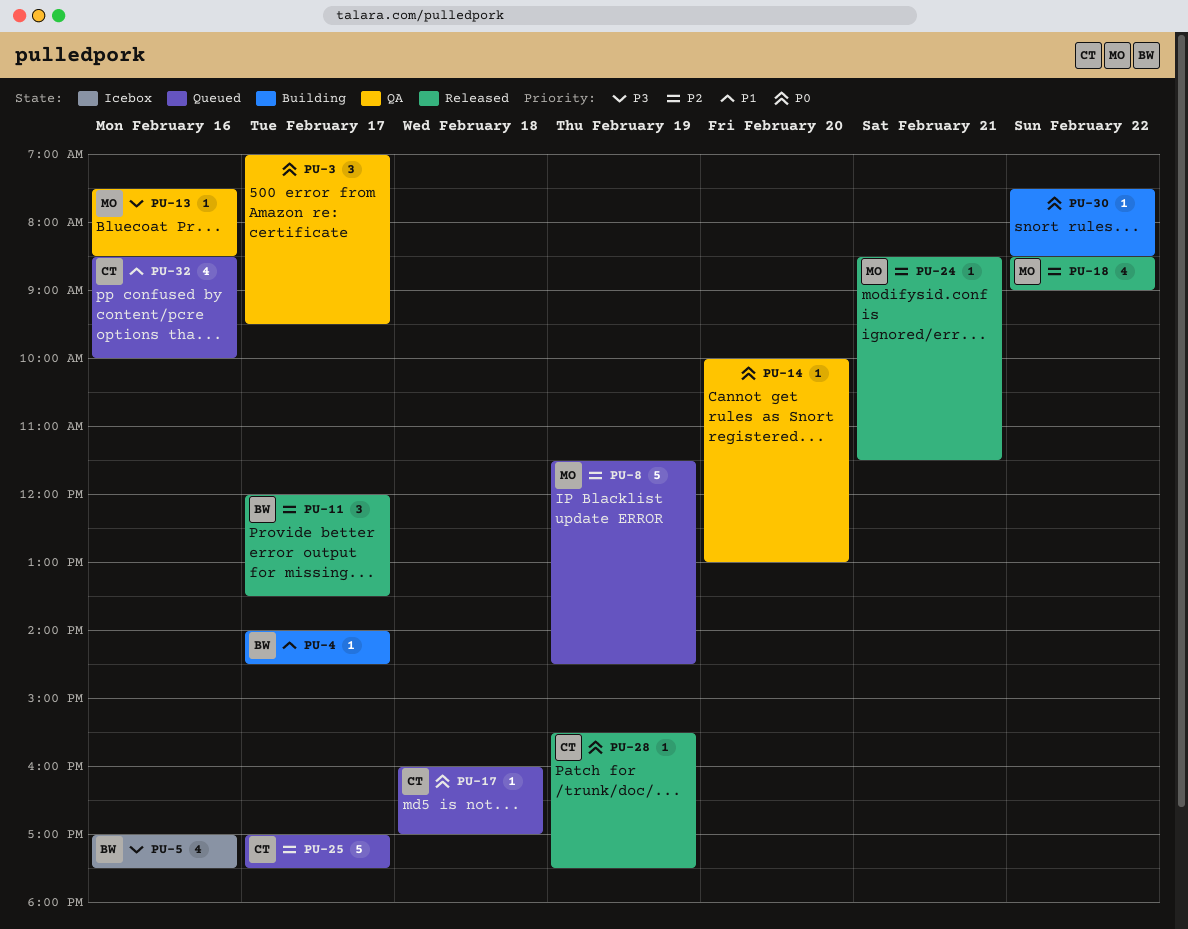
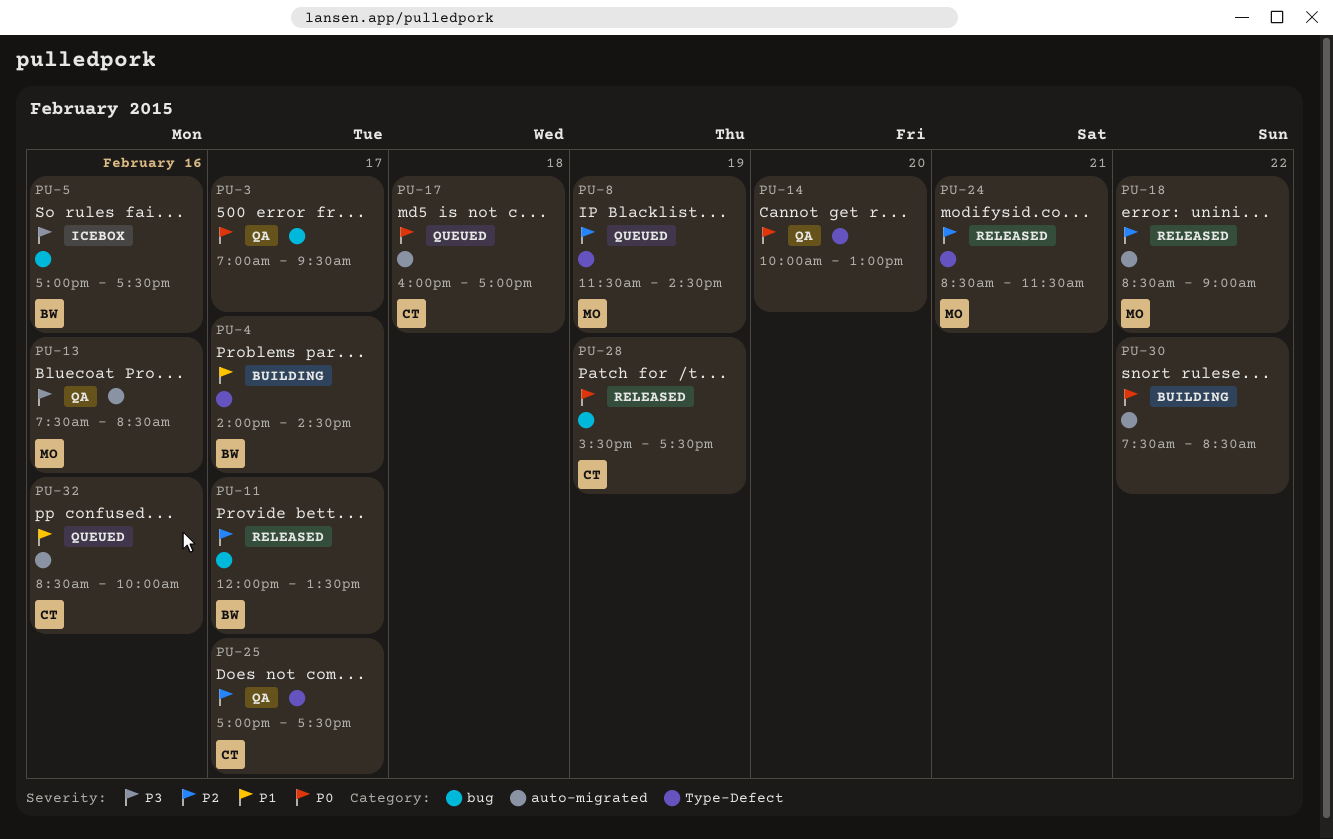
PU-25, status: Queued -> QA

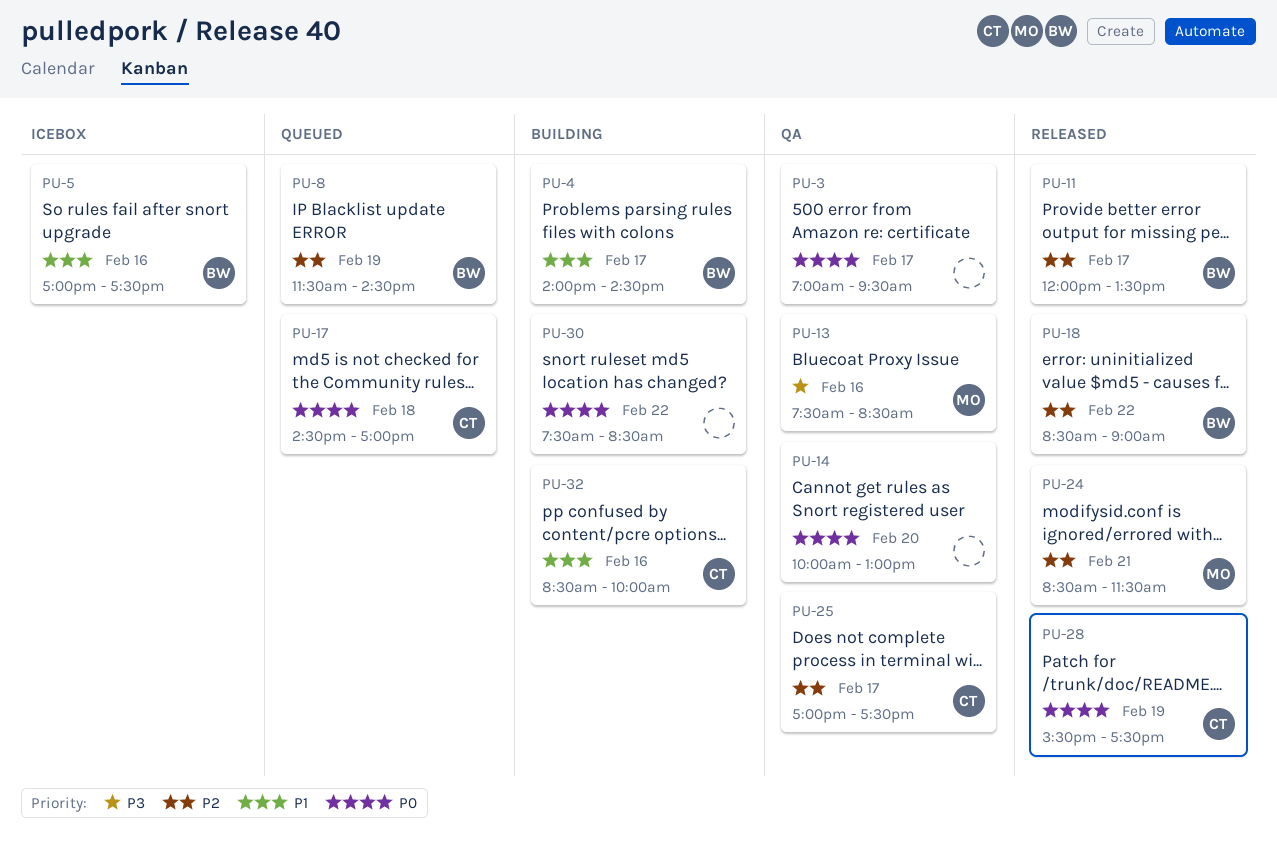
PU-5, priority: P3 -> P1
PU-8, owner: MO -> BW
PU-17, begins: 16:00 -> 14:30
PU-18, owner: MO -> BW
PU-32, status: Queued -> Building

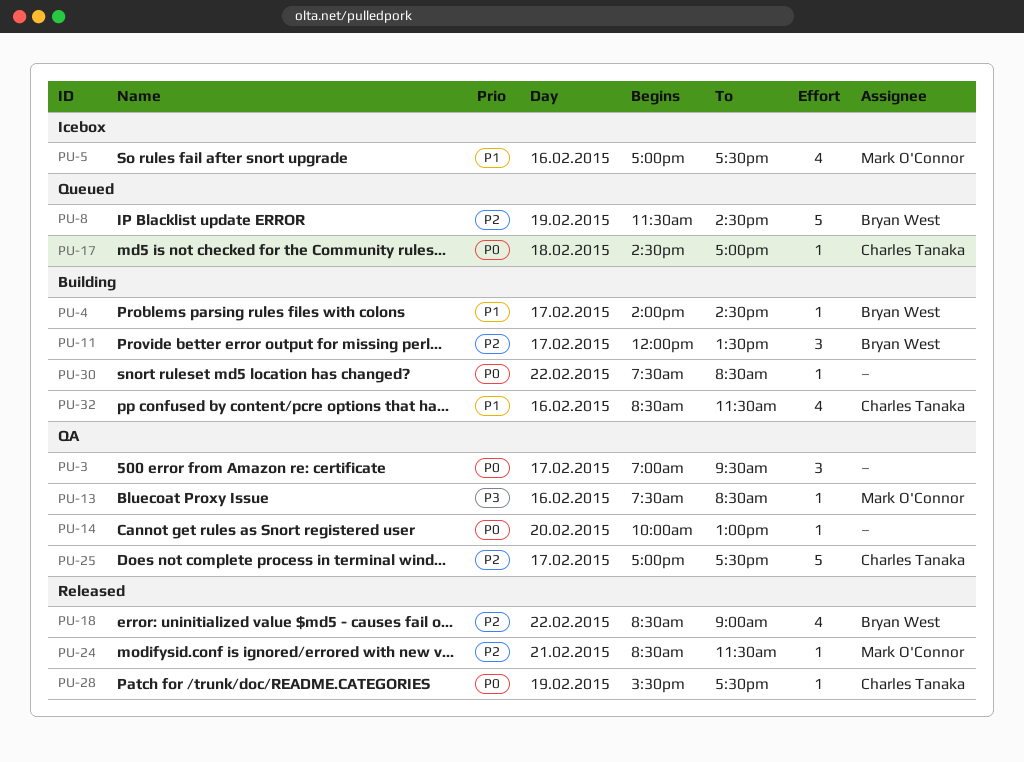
PU-5, owner: Bryan West -> Mark O'Connor
PU-11, status: Released -> Building
PU-32, ends: 10:00 -> 11:30

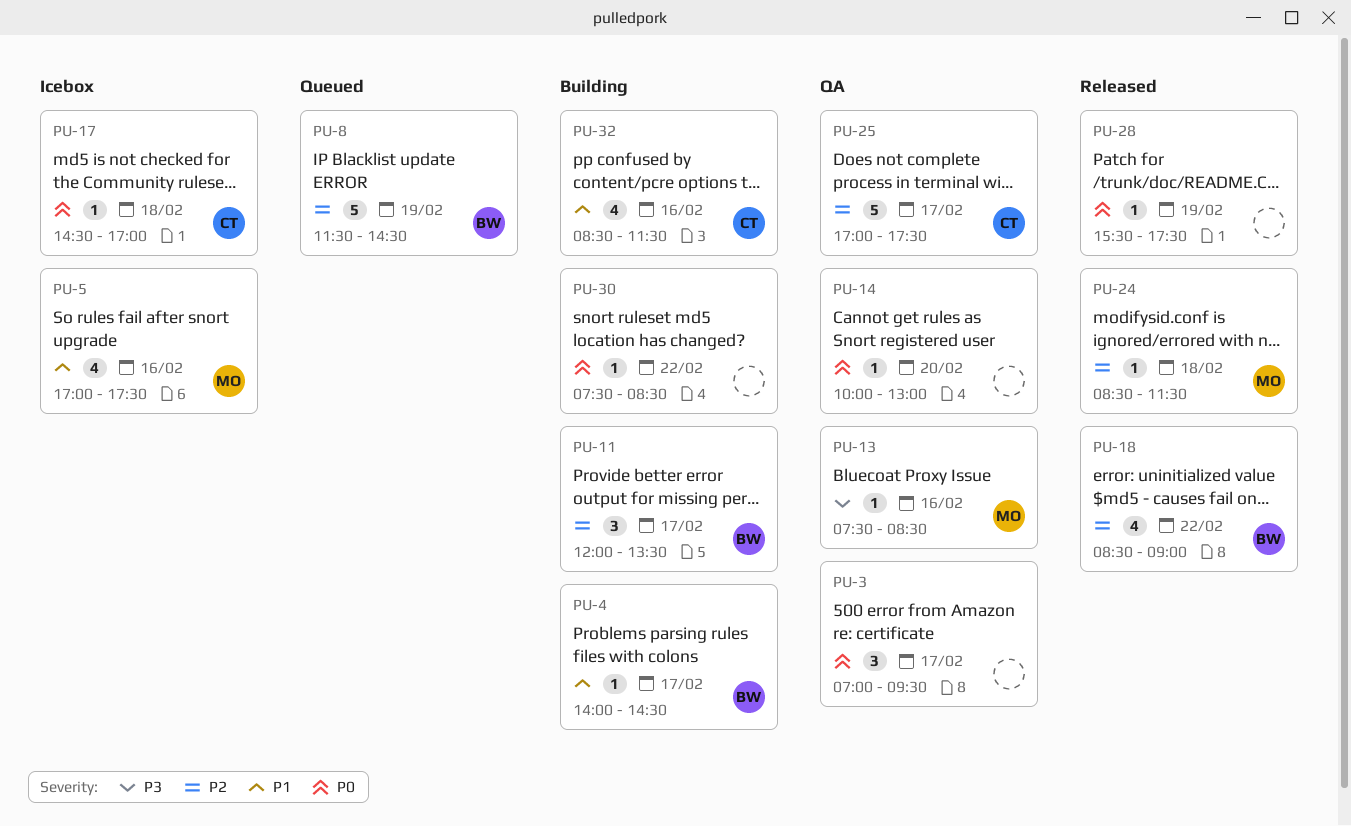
PU-17, status: Queued -> Icebox
PU-24, day: Feb 21 -> Feb 18
PU-28, owner: Charles Tanaka -> none

